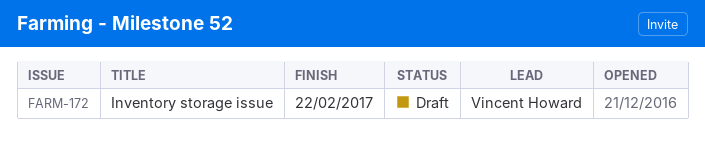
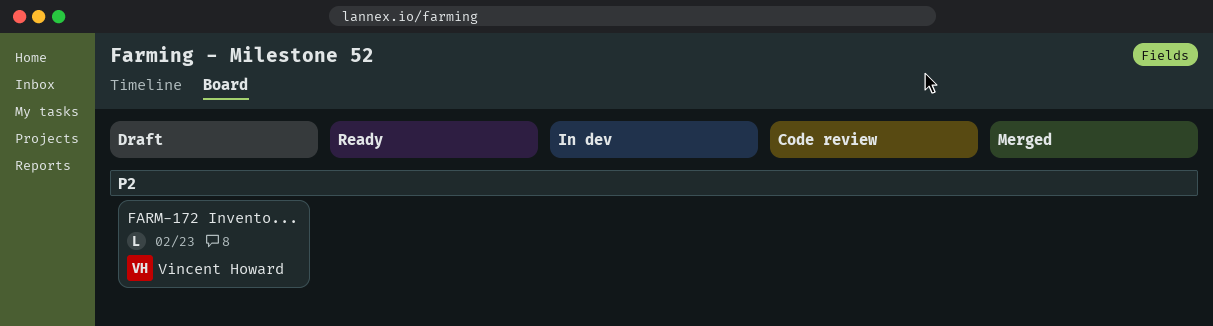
FARM-172, due: Feb 22 -> Feb 23

